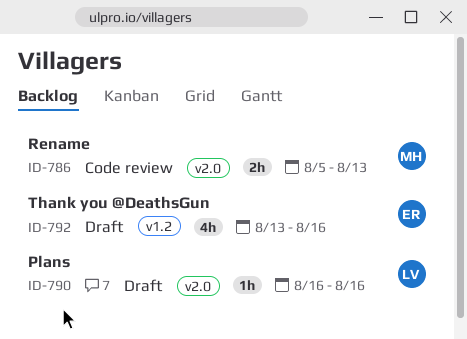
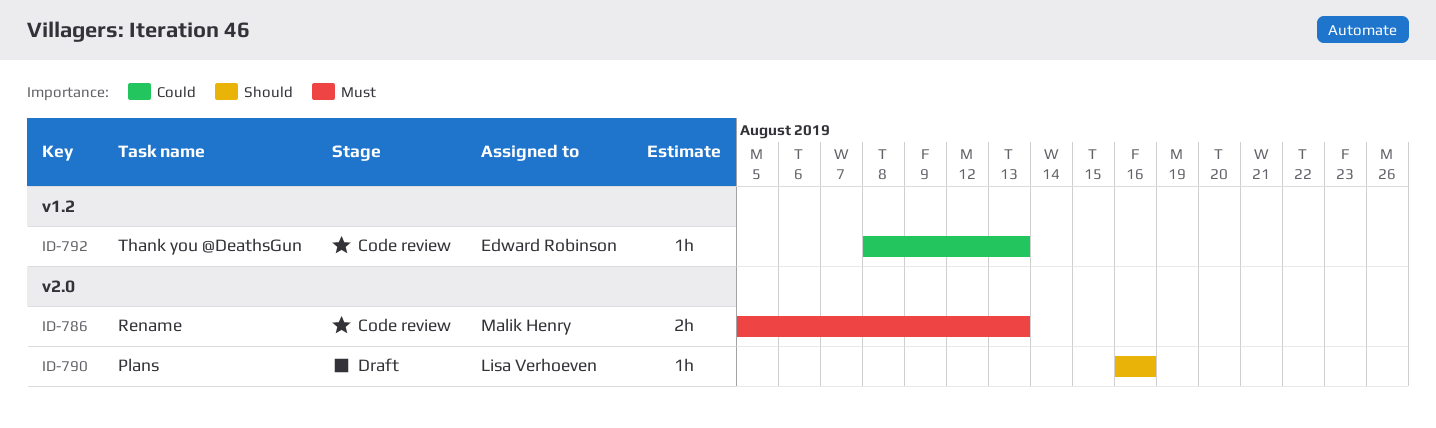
ID-792, status: Draft -> Code review
ID-792, estimate: 4h -> 1h
ID-792, start: Aug 13 -> Aug 8
ID-792, due: Aug 16 -> Aug 13

